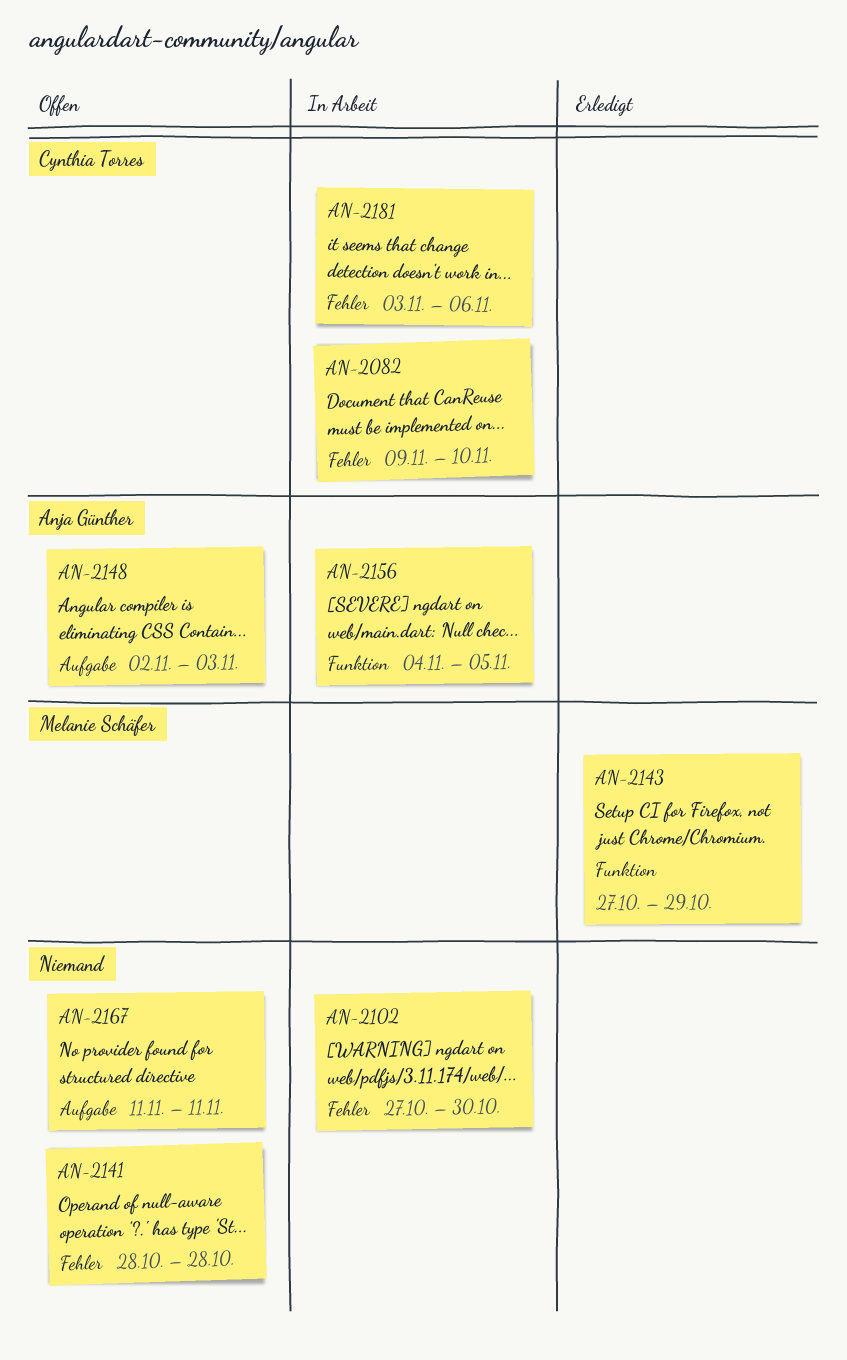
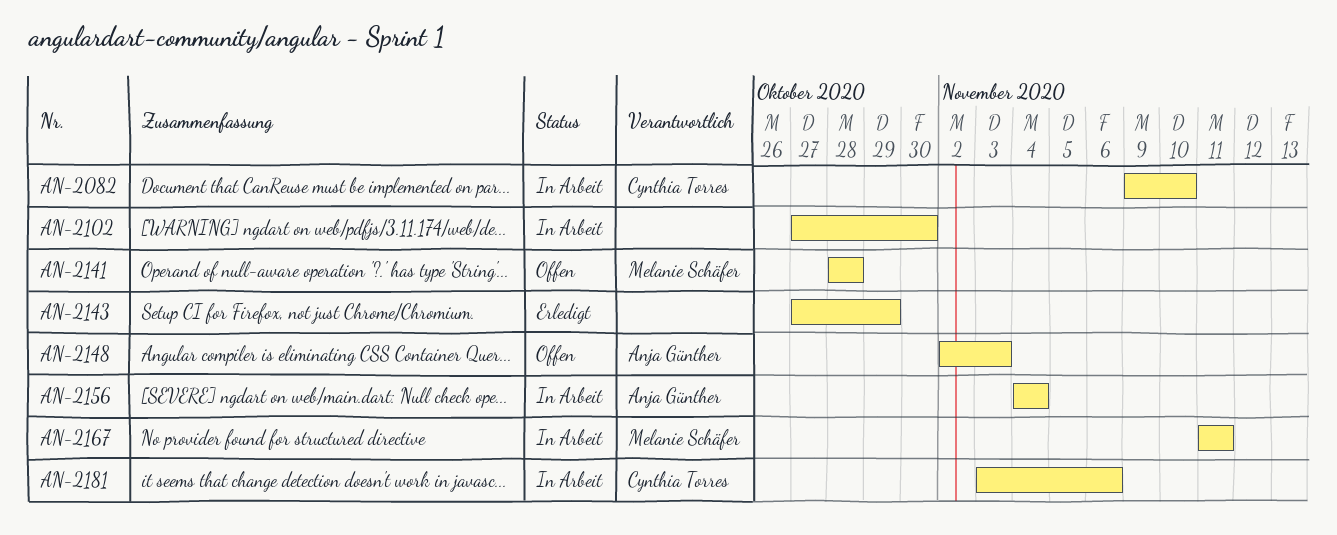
AN-2141, owner: none -> Melanie Schäfer
AN-2143, owner: Melanie Schäfer -> none
AN-2156, due: Nov 5 -> Nov 4
AN-2167, status: Offen -> In Arbeit
AN-2167, owner: none -> Melanie Schäfer

